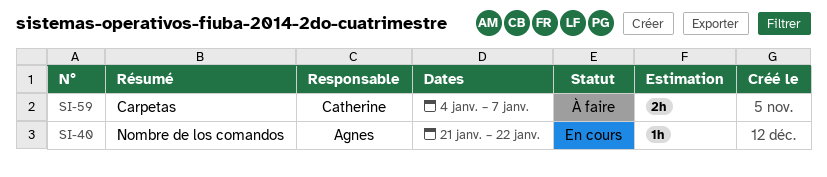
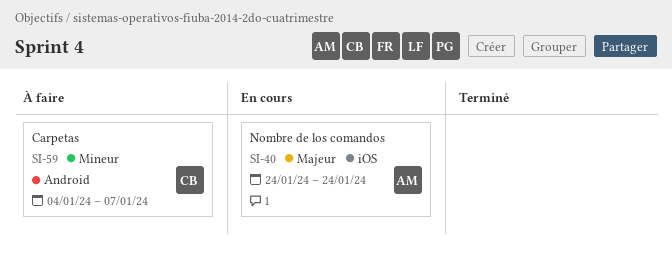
SI-40, start: Jan 21 -> Jan 24
SI-40, due: Jan 22 -> Jan 24

